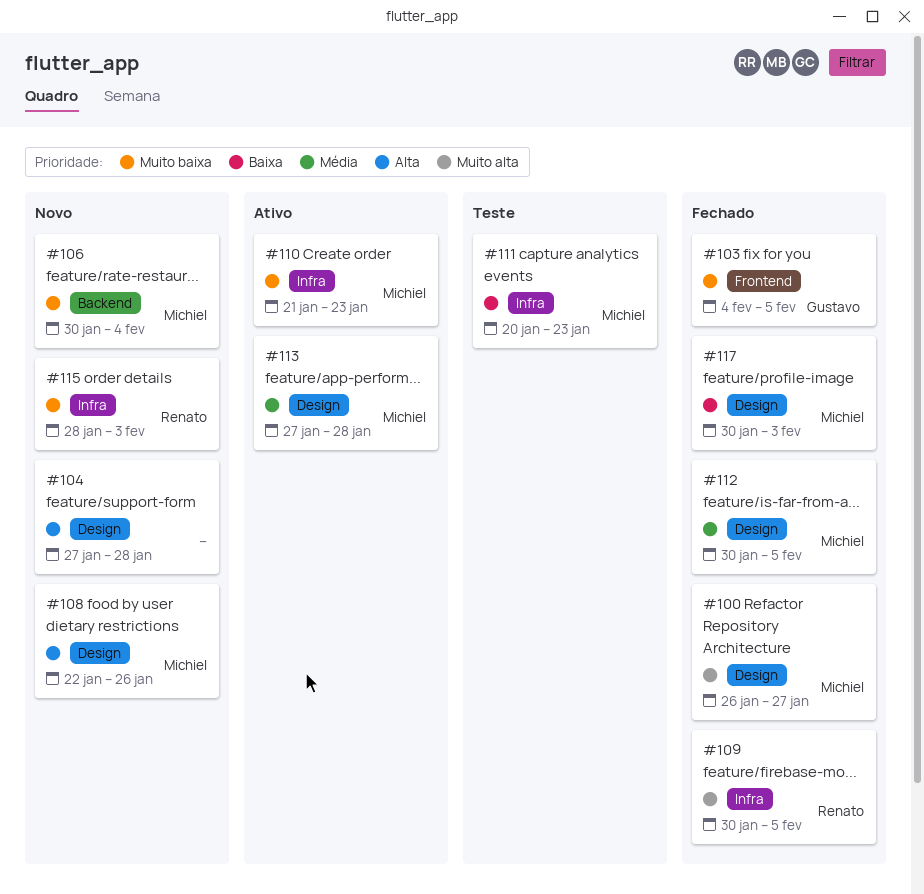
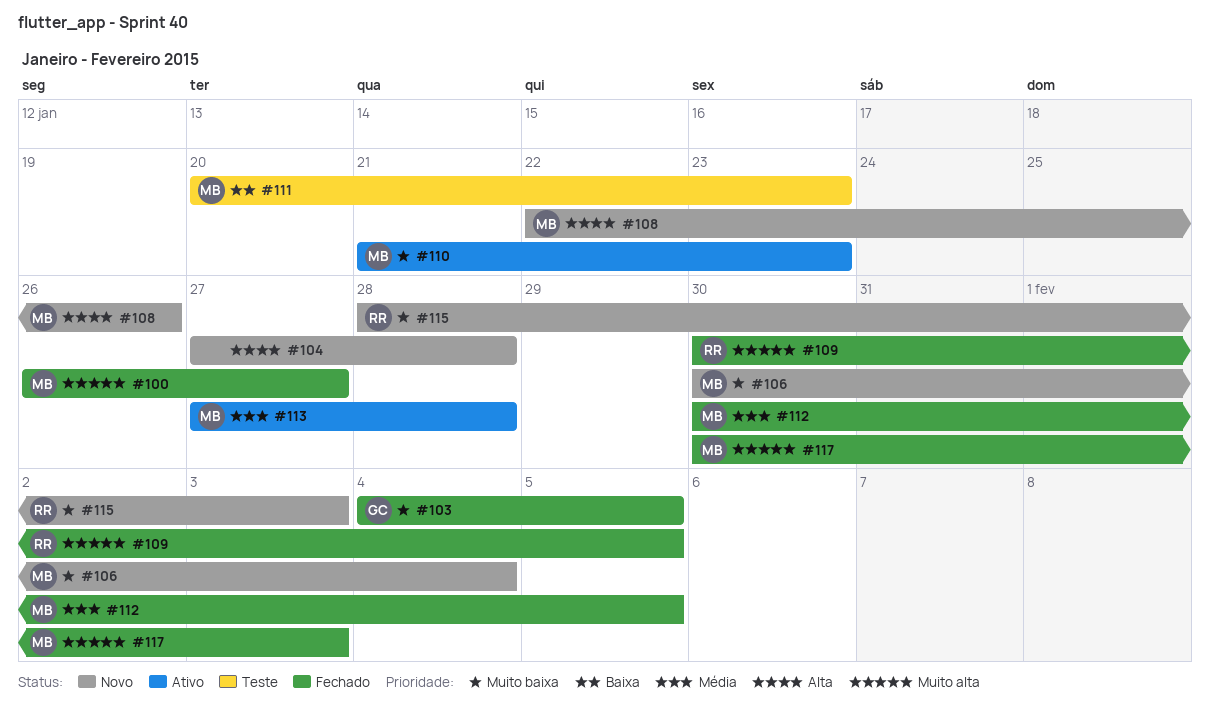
#117, priority: Baixa -> Muito alta

